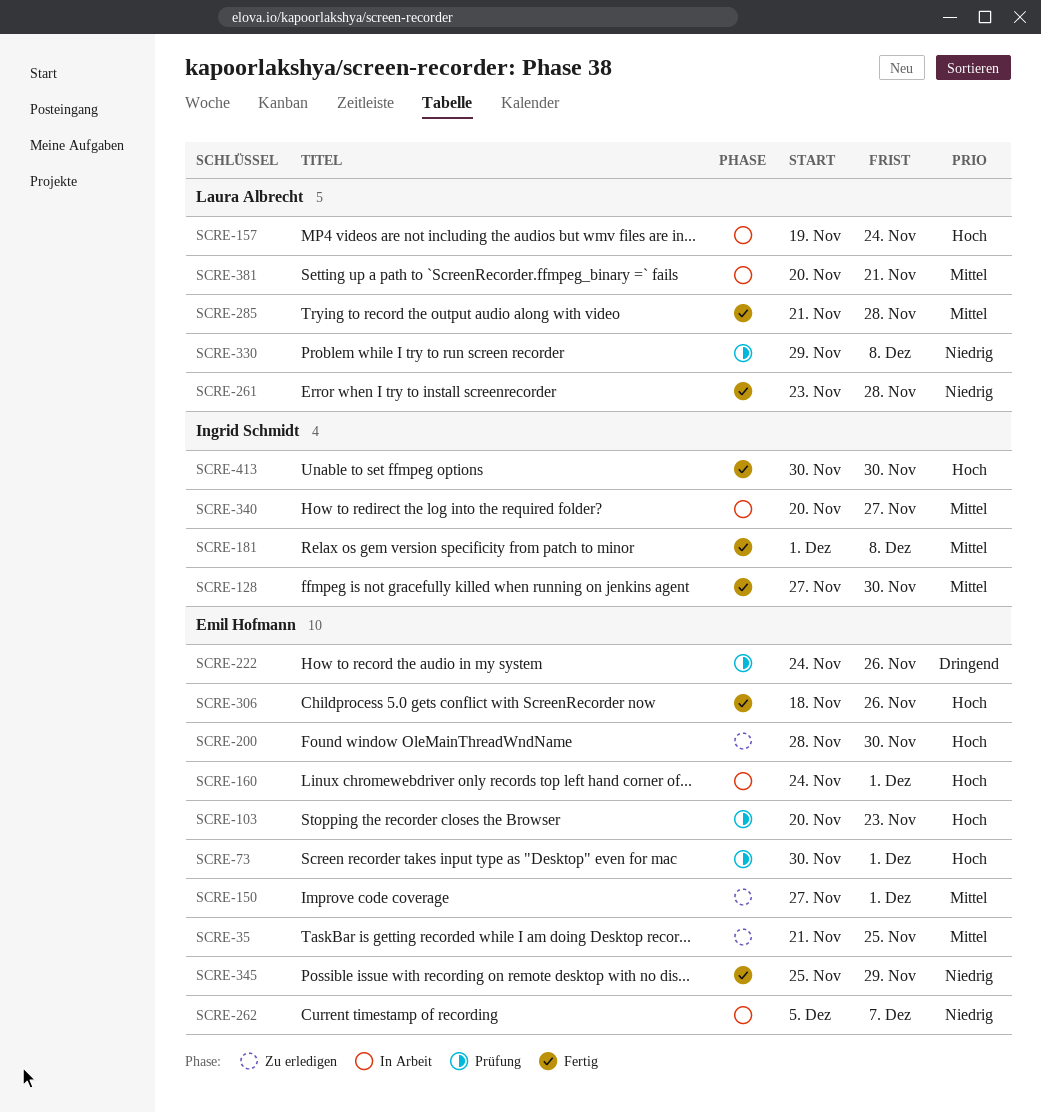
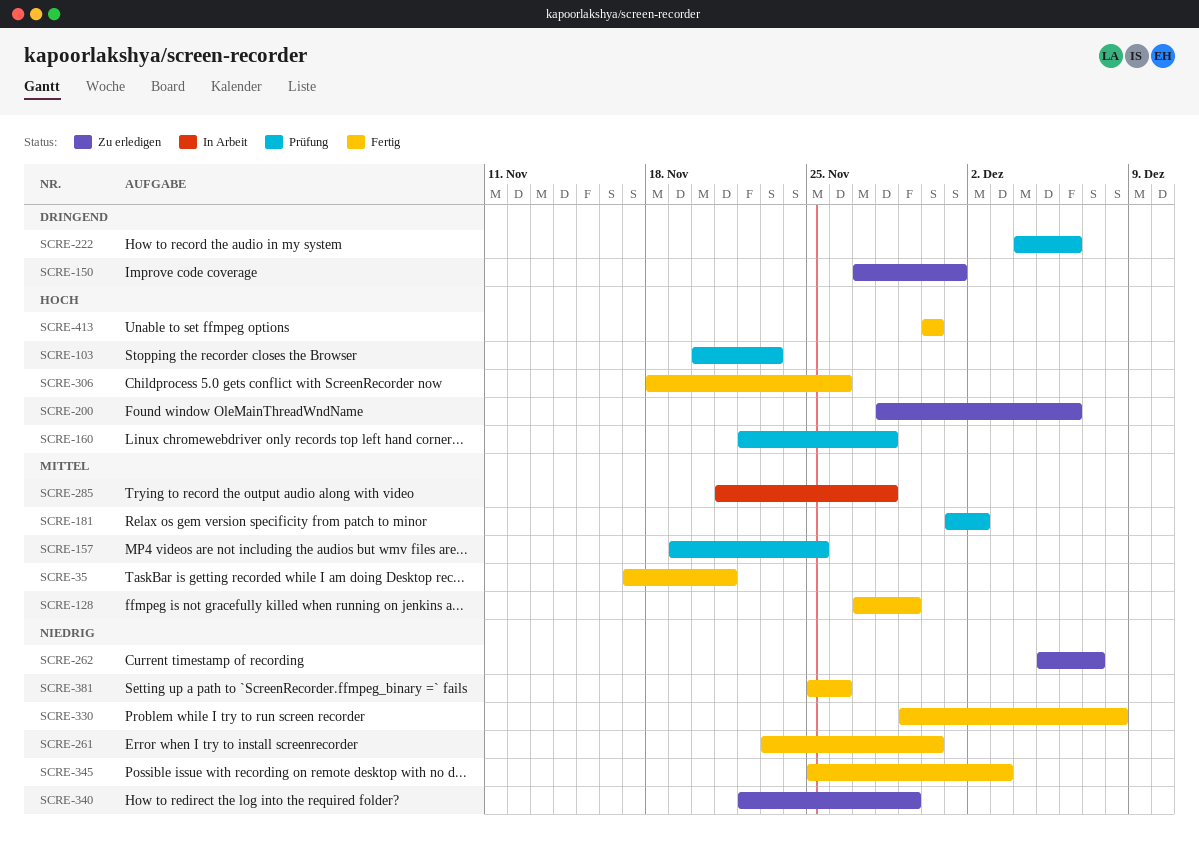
SCRE-35, status: Zu erledigen -> Fertig
SCRE-35, start: Nov 21 -> Nov 17
SCRE-35, due: Nov 25 -> Nov 21
SCRE-73: present -> none
SCRE-128, due: Nov 30 -> Nov 29
SCRE-150, priority: Mittel -> Dringend
SCRE-157, status: In Arbeit -> Prüfung
SCRE-157, priority: Hoch -> Mittel
SCRE-157, due: Nov 24 -> Nov 25
SCRE-160, status: In Arbeit -> Prüfung
SCRE-160, start: Nov 24 -> Nov 22
SCRE-160, due: Dec 1 -> Nov 28
SCRE-181, status: Fertig -> Prüfung
SCRE-181, due: Dec 8 -> Dec 2
SCRE-200, due: Nov 30 -> Dec 6
SCRE-222, start: Nov 24 -> Dec 4
SCRE-222, due: Nov 26 -> Dec 6
SCRE-261, due: Nov 28 -> Nov 30
SCRE-262, status: In Arbeit -> Zu erledigen
SCRE-285, status: Fertig -> In Arbeit
SCRE-330, status: Prüfung -> Fertig
SCRE-340, status: In Arbeit -> Zu erledigen
SCRE-340, priority: Mittel -> Niedrig
SCRE-340, start: Nov 20 -> Nov 22
SCRE-340, due: Nov 27 -> Nov 29
SCRE-345, due: Nov 29 -> Dec 3
SCRE-381, status: In Arbeit -> Fertig
SCRE-381, priority: Mittel -> Niedrig
SCRE-381, start: Nov 20 -> Nov 25
SCRE-381, due: Nov 21 -> Nov 26

